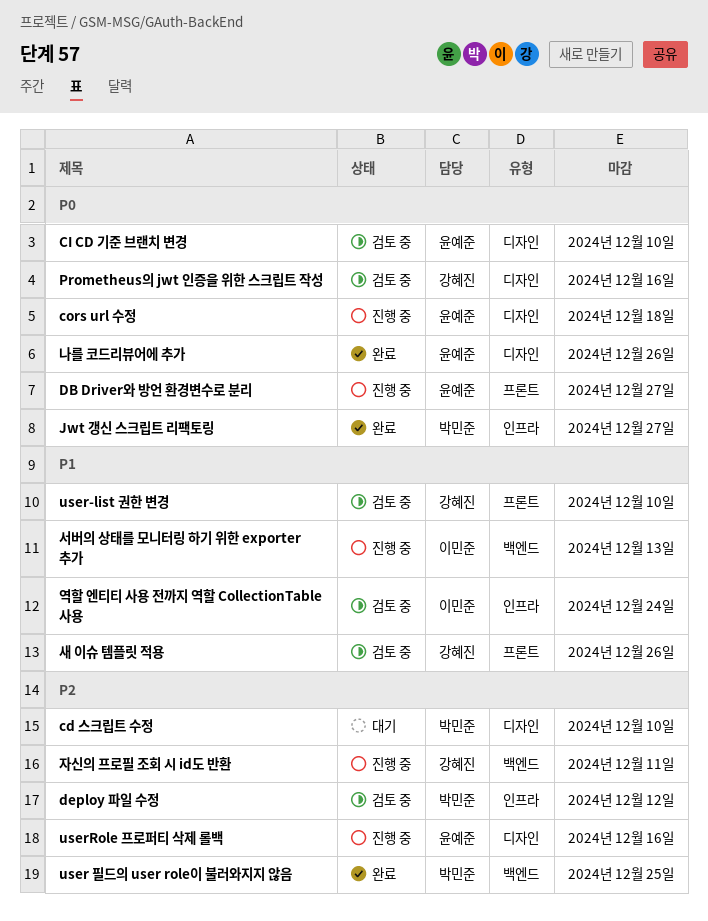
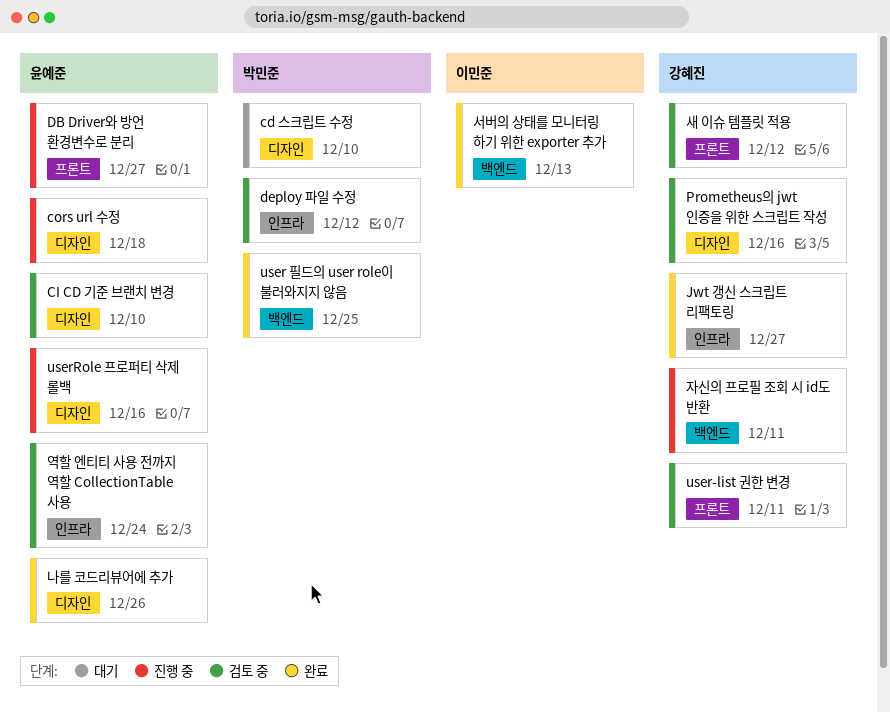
Jwt 갱신 스크립트 리팩토링, owner: 박민준 -> 강혜진
user-list 권한 변경, due: Dec 10 -> Dec 11
새 이슈 템플릿 적용, due: Dec 26 -> Dec 12
서버의 상태를 모니터링 하기 위한 exporter 추가, status: 진행 중 -> 완료
역할 엔티티 사용 전까지 역할 CollectionTable 사용, owner: 이민준 -> 윤예준

